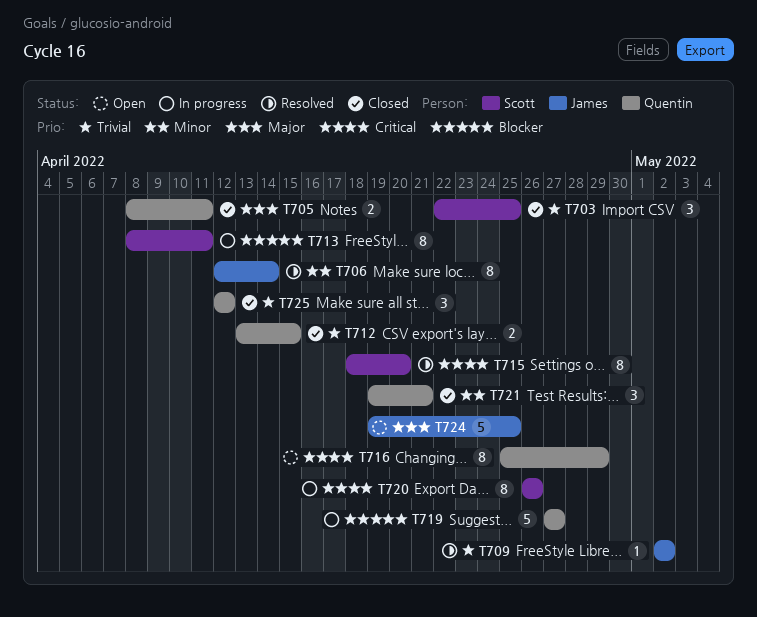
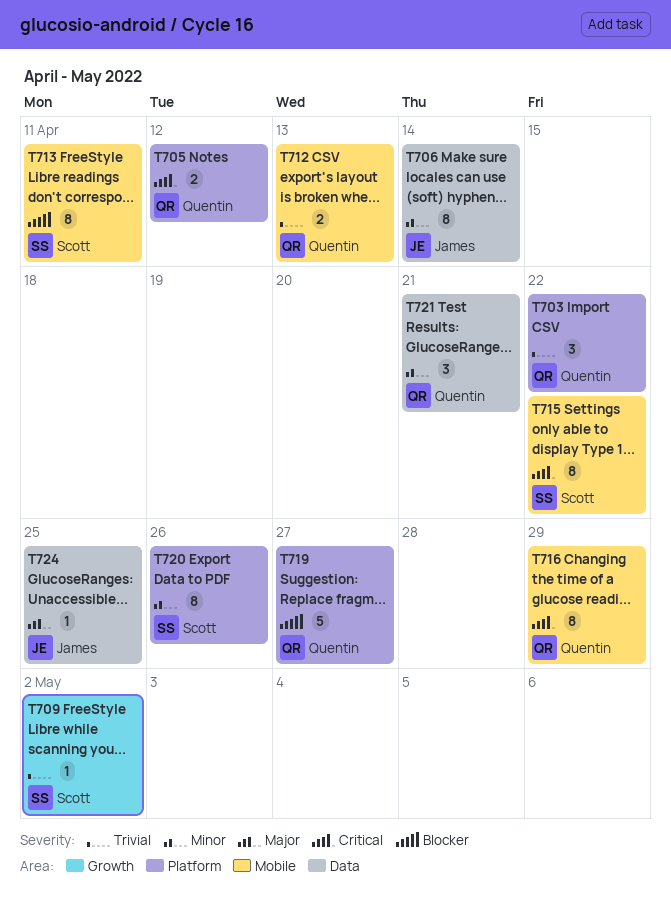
T703, owner: Scott -> Quentin
T703, due: Apr 25 -> Apr 22
T705, priority: Major -> Critical
T705, due: Apr 11 -> Apr 12
T709, owner: James -> Scott
T712, due: Apr 15 -> Apr 13
T715, due: Apr 20 -> Apr 22
T720, priority: Critical -> Minor
T724, estimate: 5 -> 1
T725: present -> none

